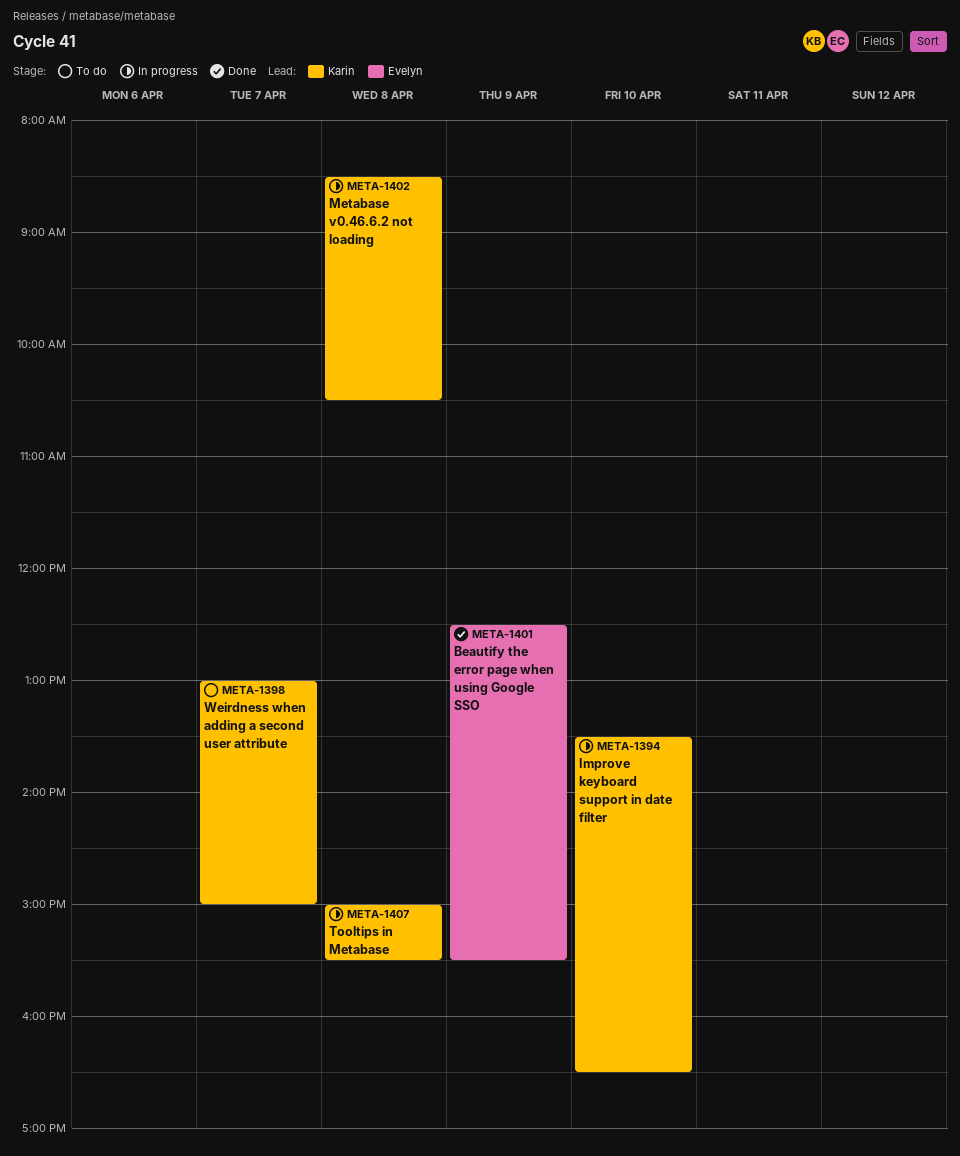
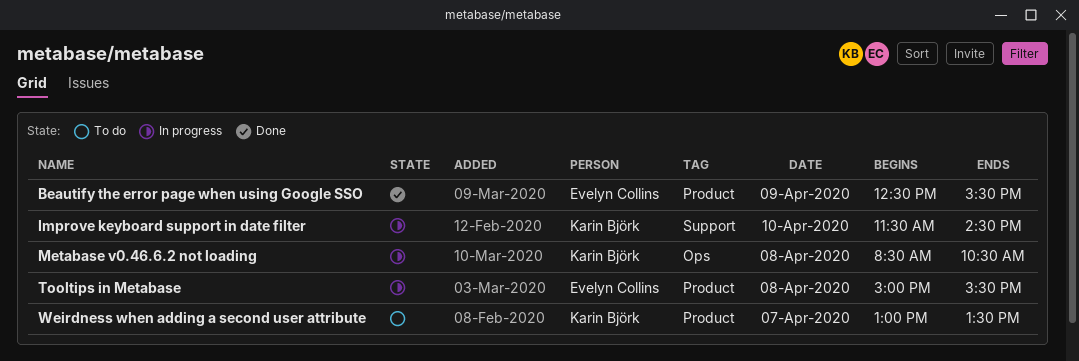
Improve keyboard support in date filter, begins: 13:30 -> 11:30
Improve keyboard support in date filter, ends: 16:30 -> 14:30
Tooltips in Metabase, owner: Karin Björk -> Evelyn Collins
Weirdness when adding a second user attribute, ends: 15:00 -> 13:30

